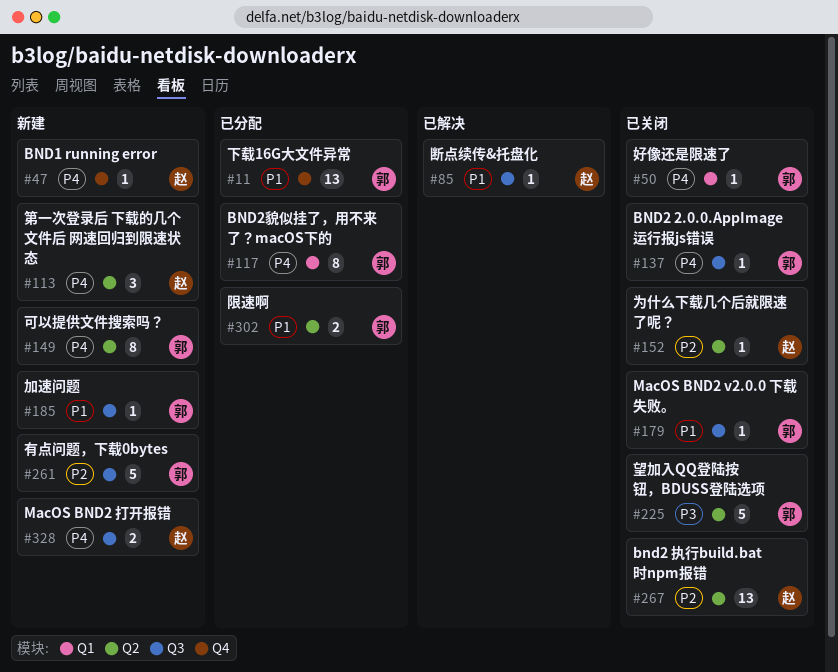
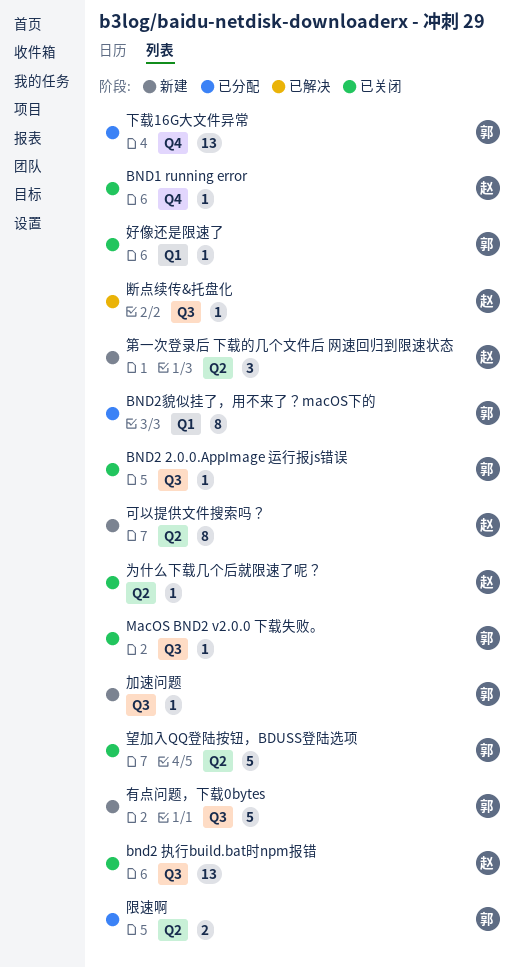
BND1 running error, status: 新建 -> 已关闭
bnd2 执行build.bat时npm报错, label: Q2 -> Q3
MacOS BND2 打开报错: present -> none
可以提供文件搜索吗？, owner: 郭 -> 赵

